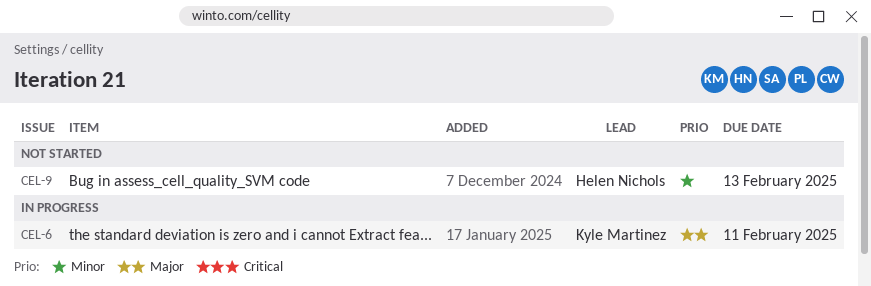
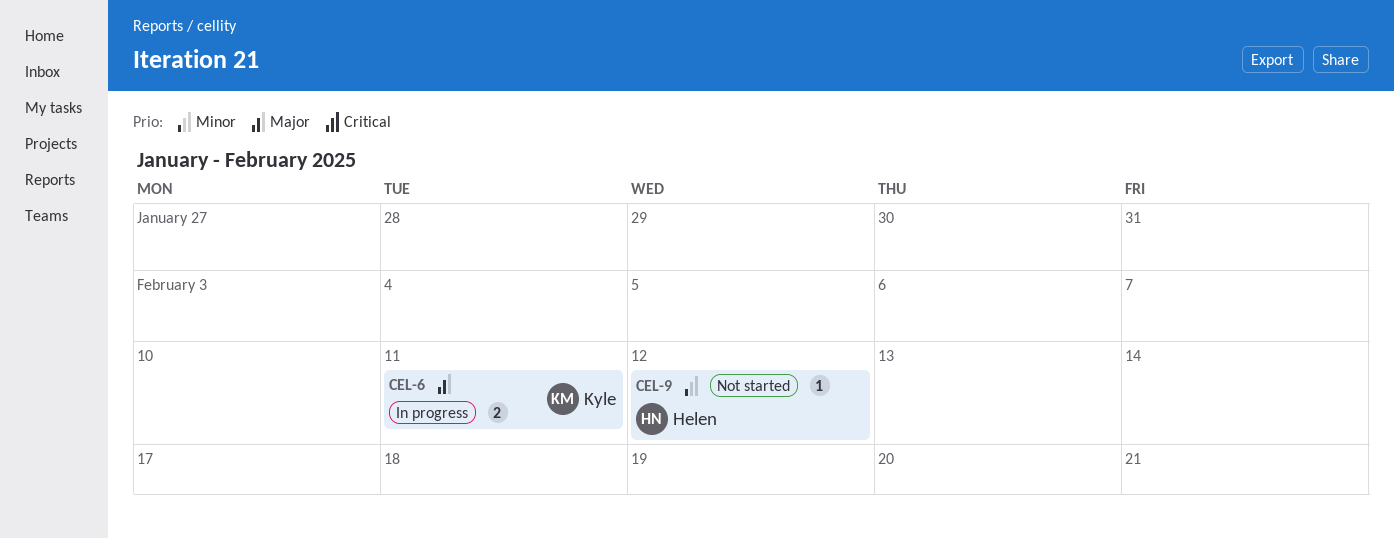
CEL-9, due: Feb 13 -> Feb 12

